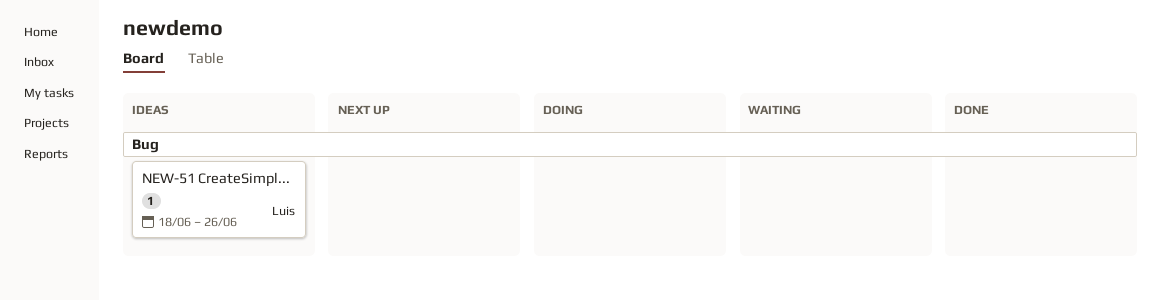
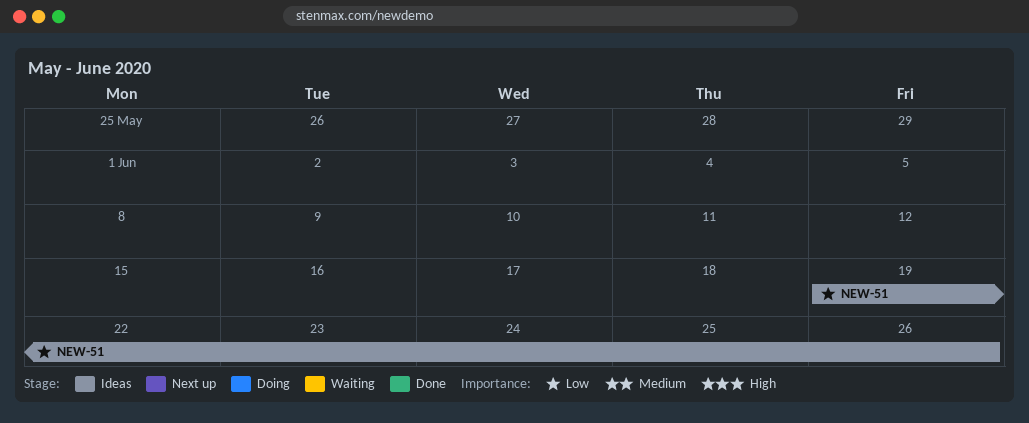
NEW-51, start: Jun 18 -> Jun 19

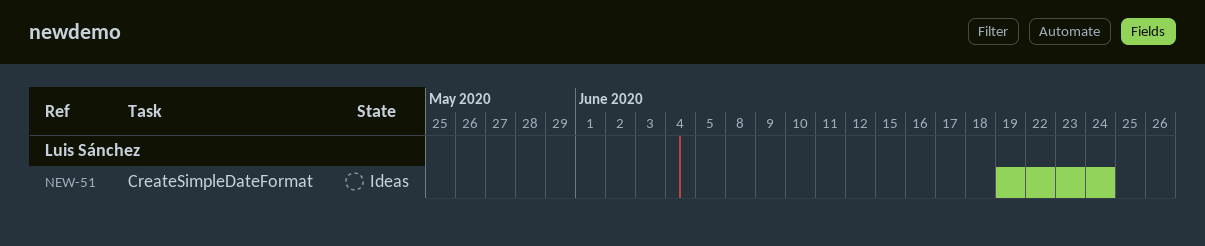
NEW-51, due: Jun 26 -> Jun 24

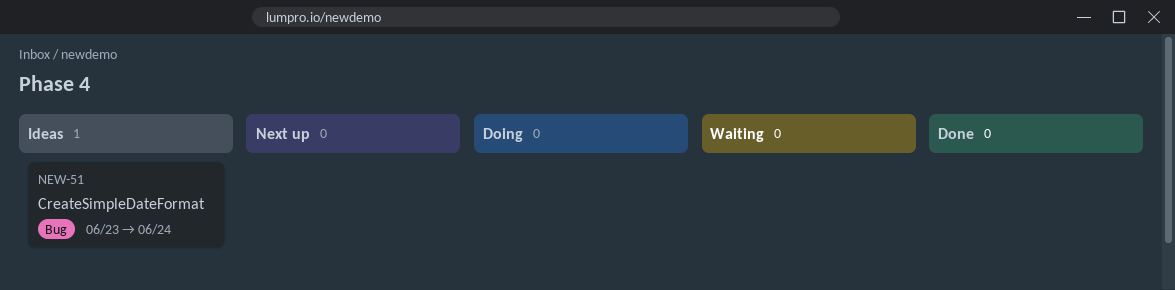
NEW-51, start: Jun 19 -> Jun 23

